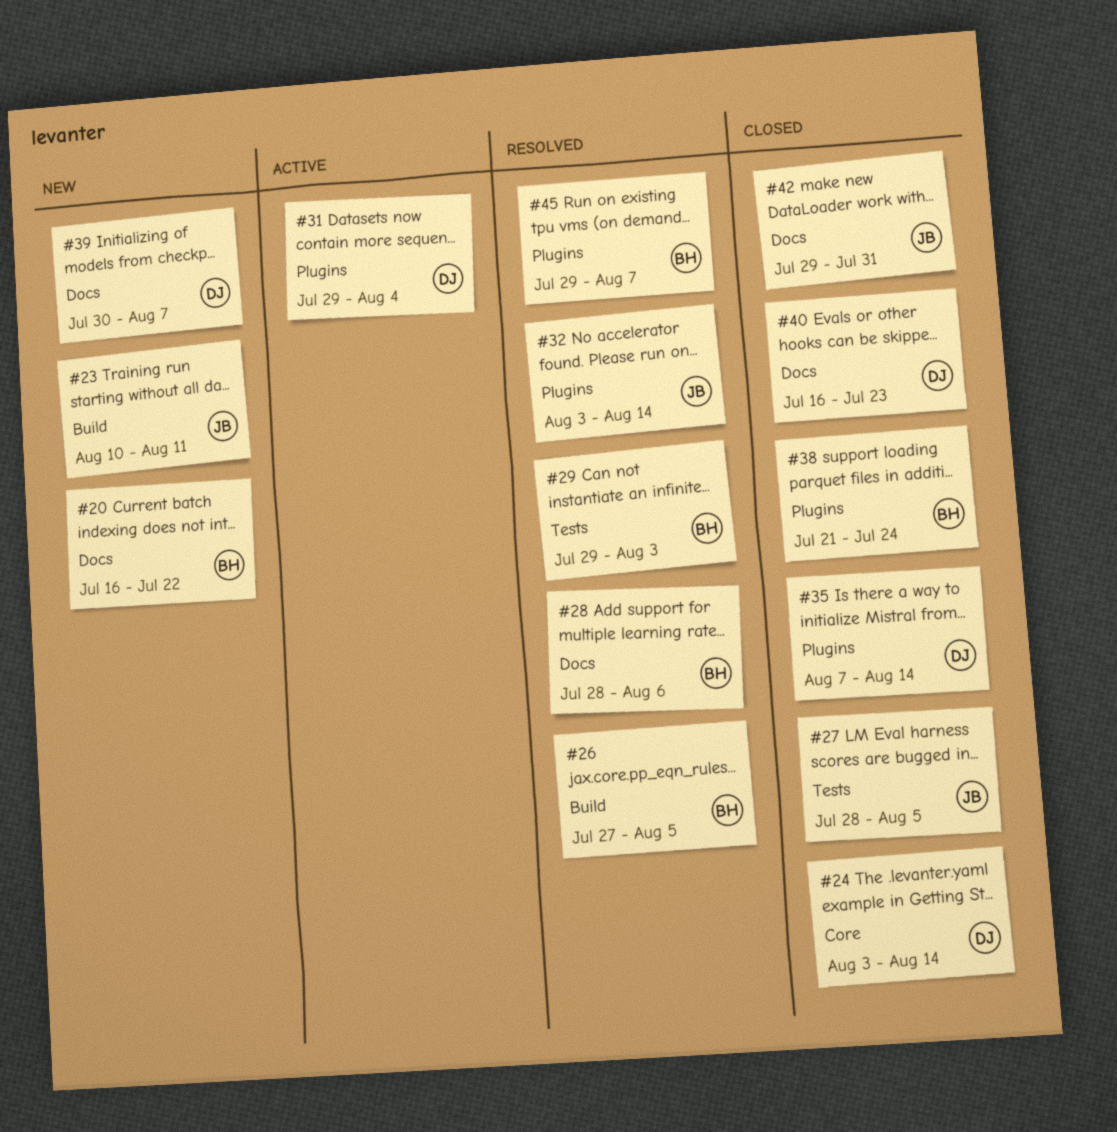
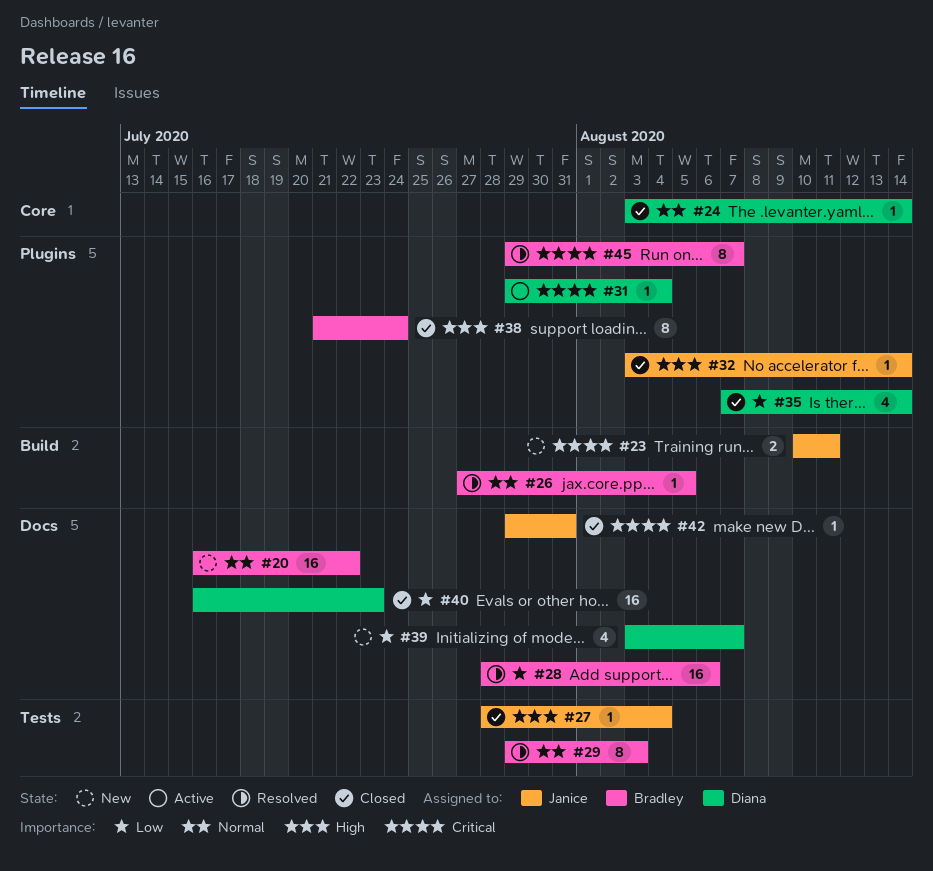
#27, due: Aug 5 -> Aug 4
#32, status: Resolved -> Closed
#39, start: Jul 30 -> Aug 3

